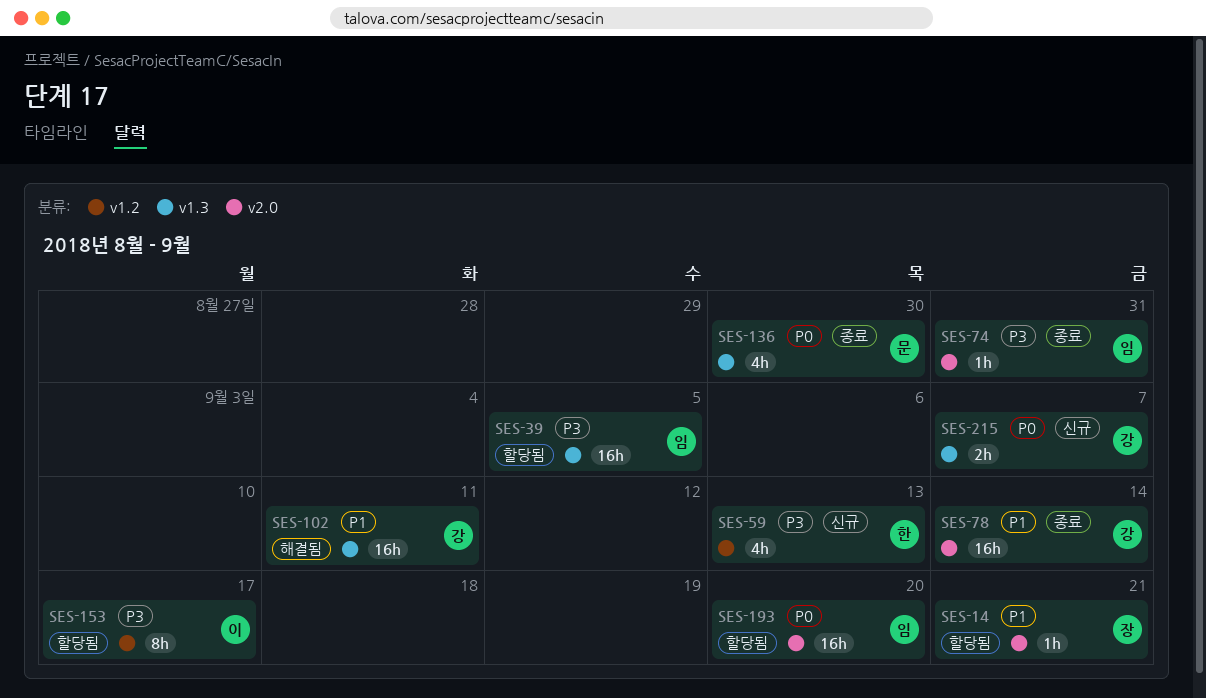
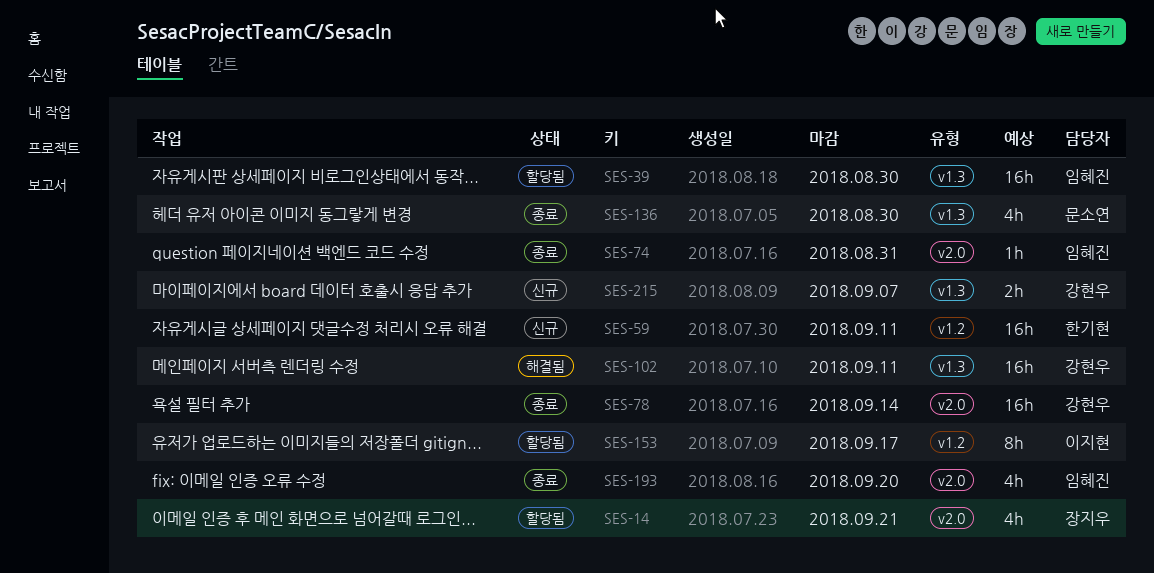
SES-14, estimate: 1h -> 4h
SES-39, due: Sep 5 -> Aug 30
SES-59, estimate: 4h -> 16h
SES-59, due: Sep 13 -> Sep 11
SES-193, status: 할당됨 -> 종료
SES-193, estimate: 16h -> 4h

